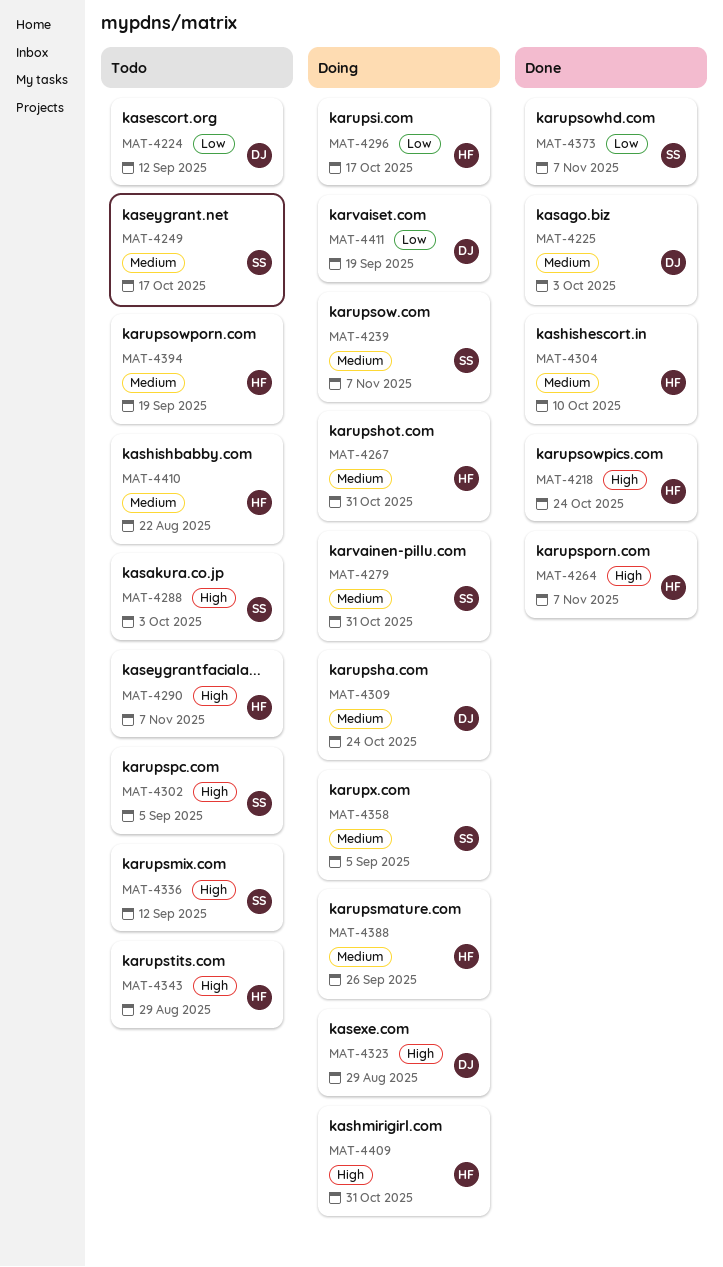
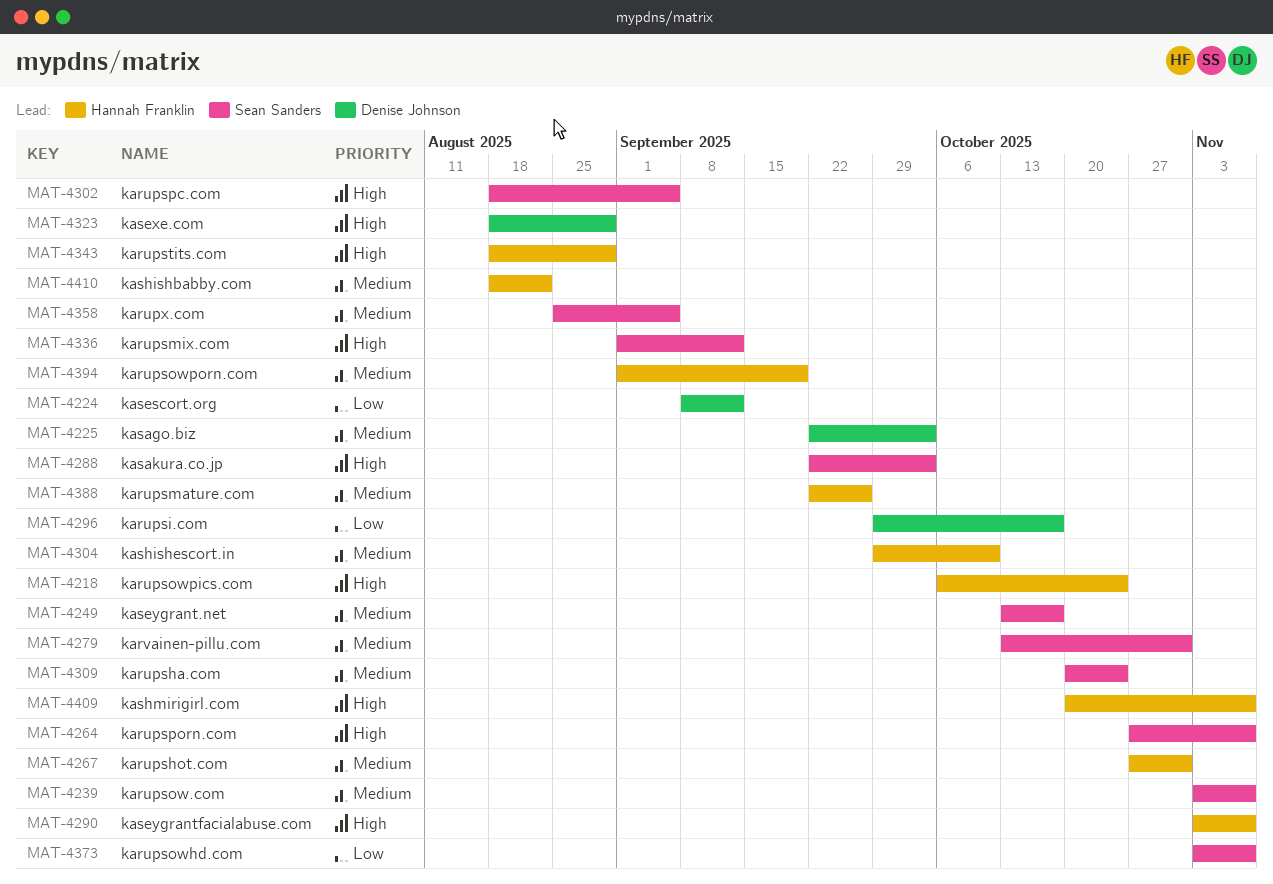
MAT-4264, owner: Hannah Franklin -> Sean Sanders
MAT-4296, owner: Hannah Franklin -> Denise Johnson
MAT-4309, owner: Denise Johnson -> Sean Sanders
MAT-4409, due: Oct 31 -> Nov 7
MAT-4411: present -> none

